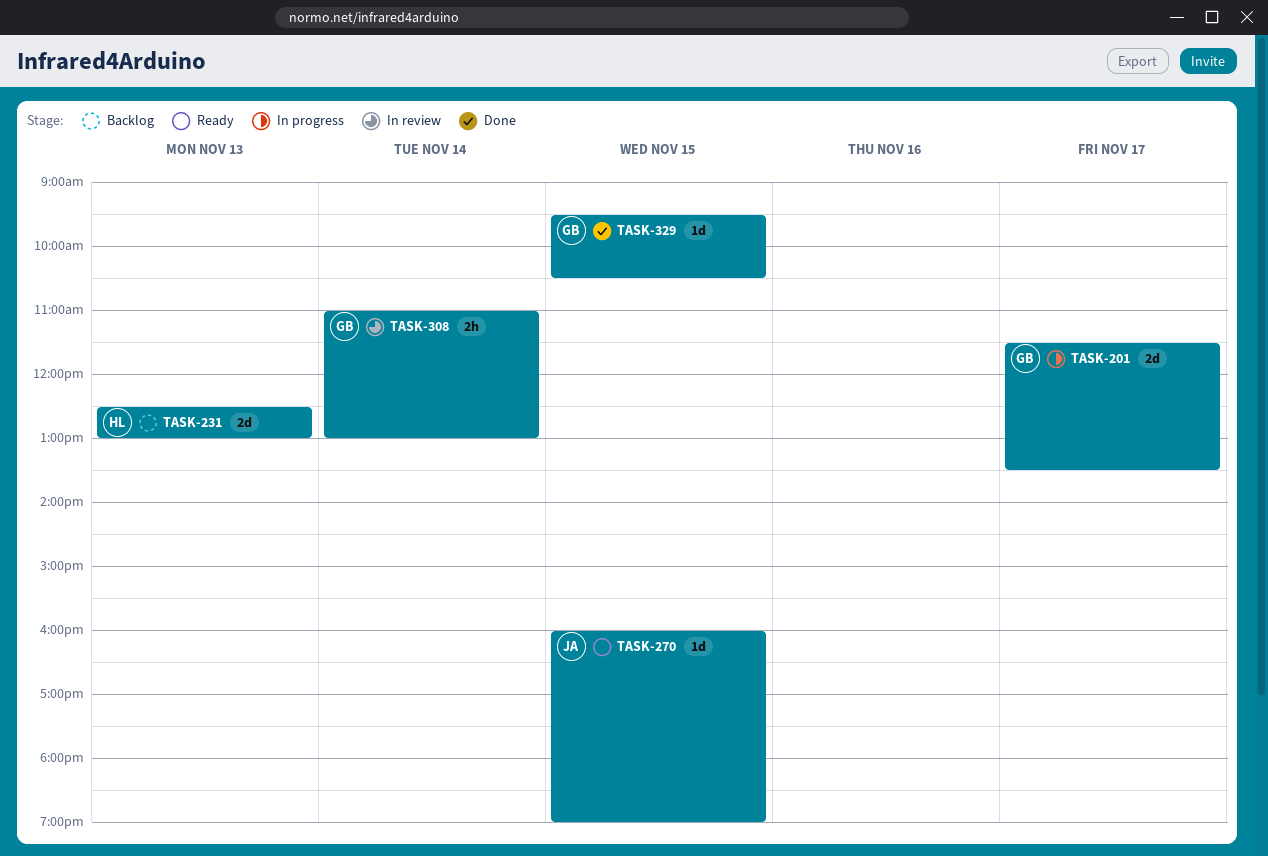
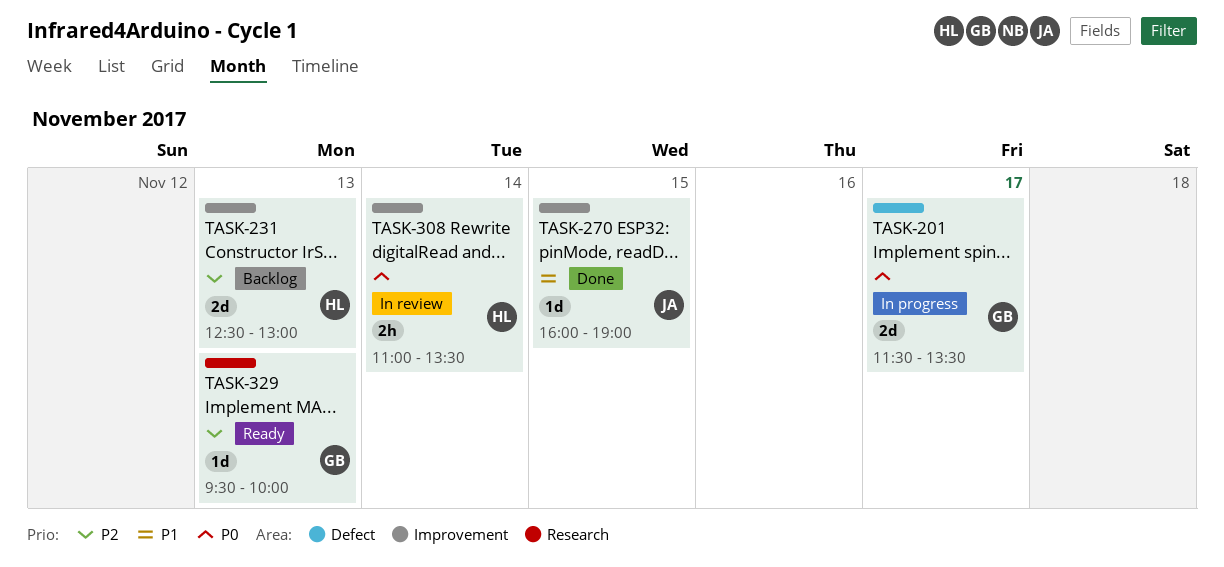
TASK-270, status: Ready -> Done
TASK-308, owner: GB -> HL
TASK-308, ends: 13:00 -> 13:30
TASK-329, status: Done -> Ready
TASK-329, day: Nov 15 -> Nov 13
TASK-329, ends: 10:30 -> 10:00

